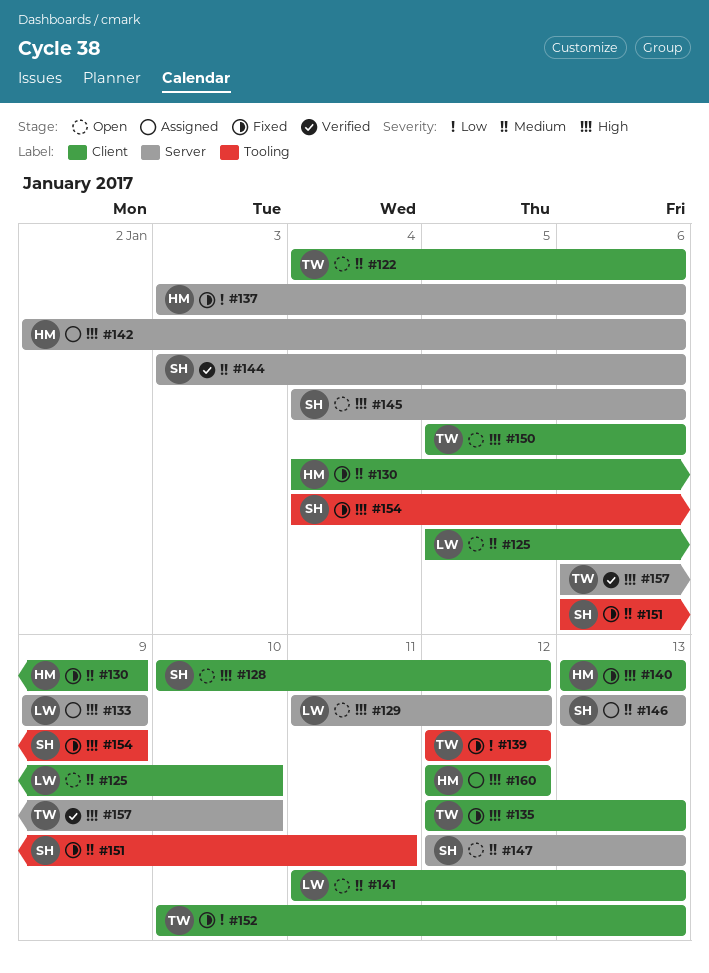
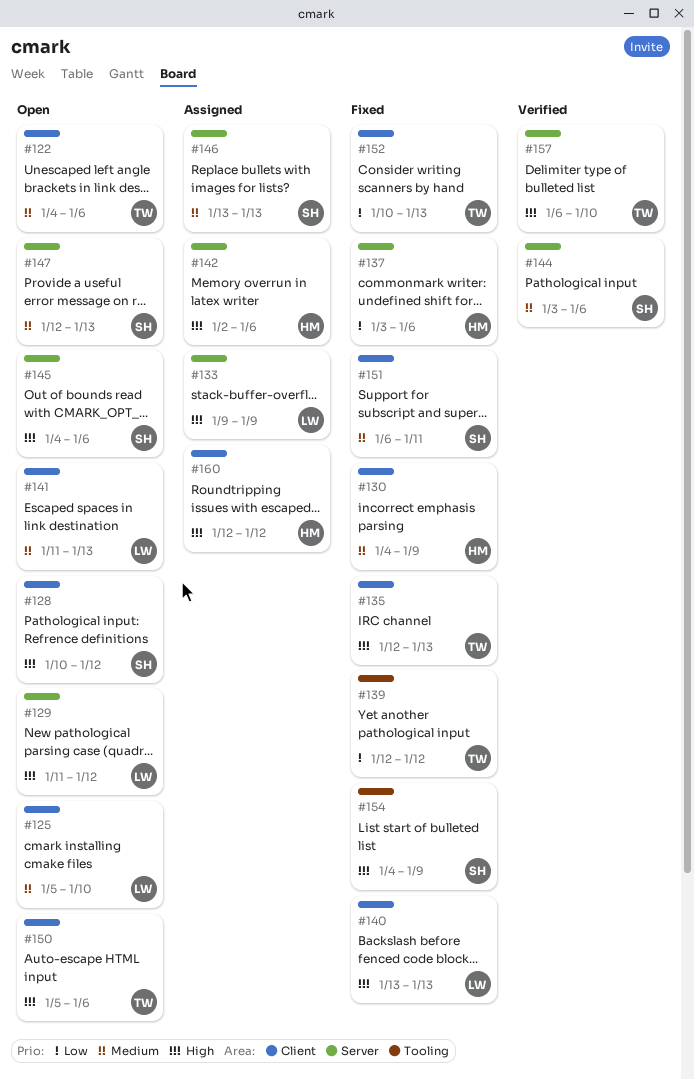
#140, owner: HM -> LW
#151, label: Tooling -> Client

